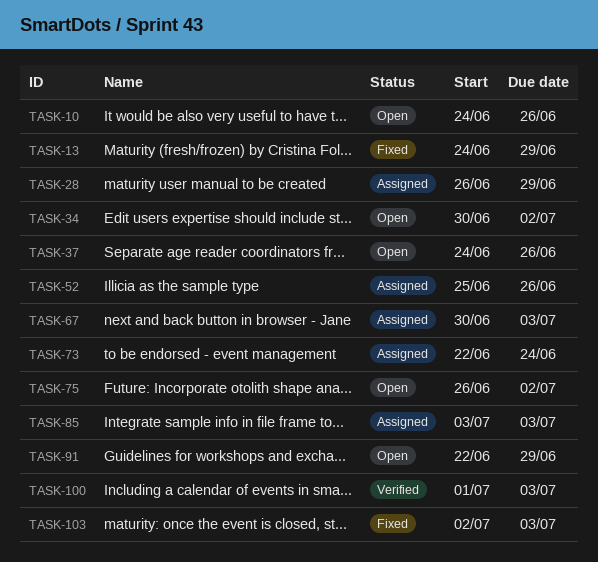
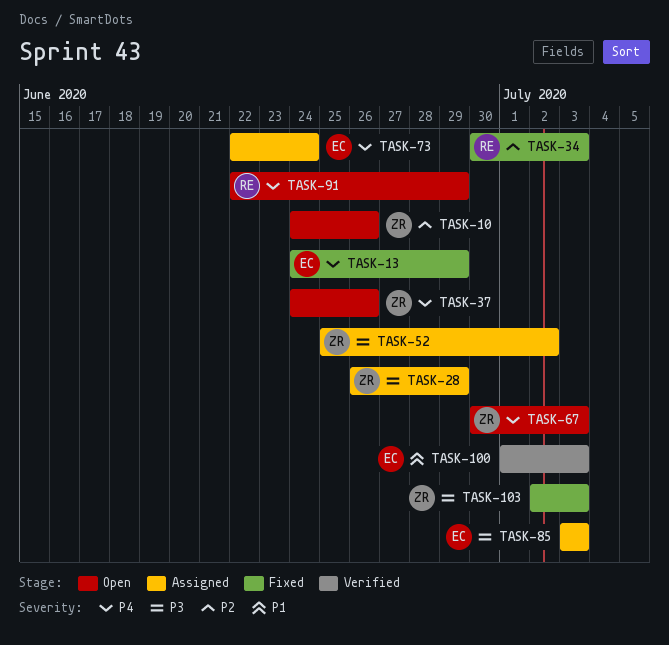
TASK-34, status: Open -> Fixed
TASK-34, due: Jul 2 -> Jul 3
TASK-52, due: Jun 26 -> Jul 2
TASK-67, status: Assigned -> Open
TASK-75: present -> none

